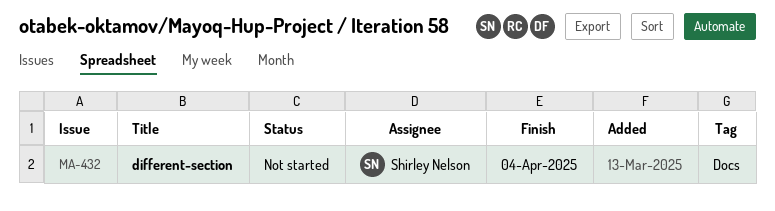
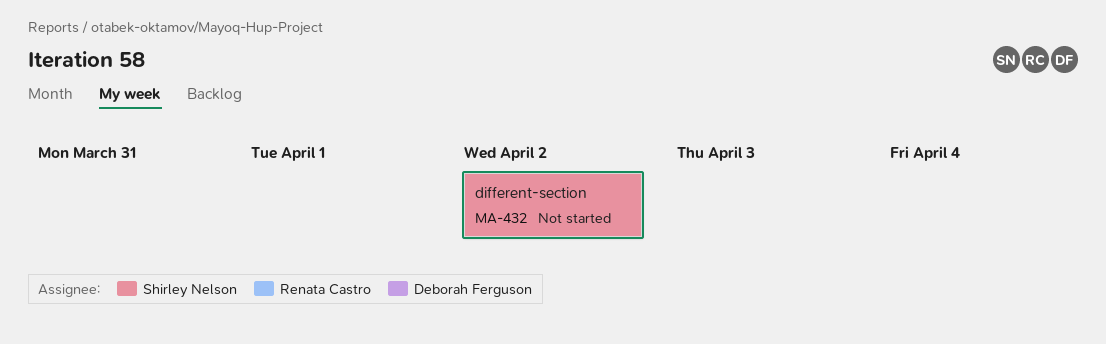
MA-432, due: Apr 4 -> Apr 2

